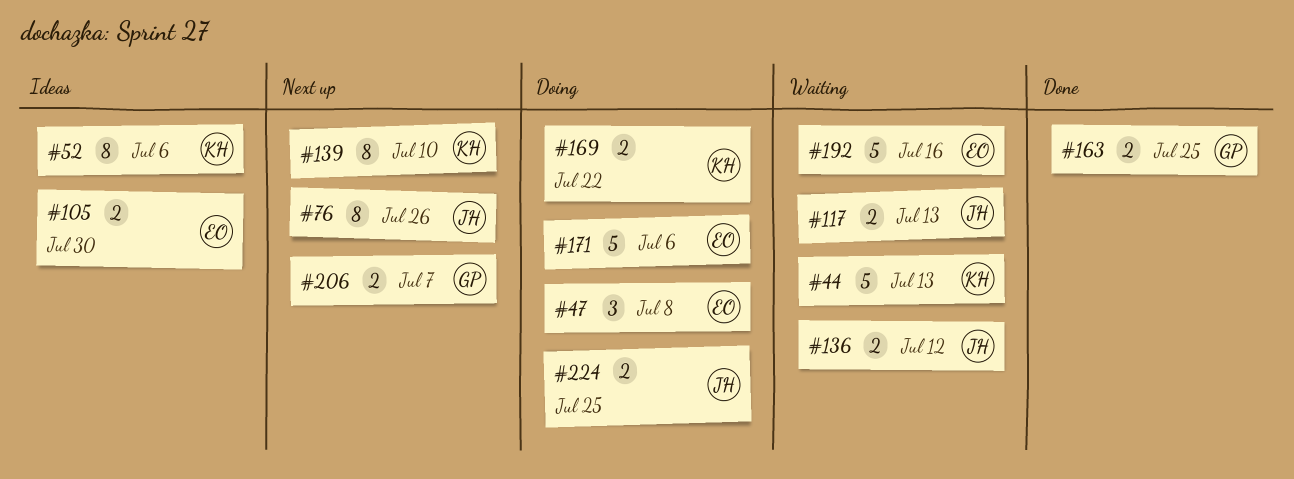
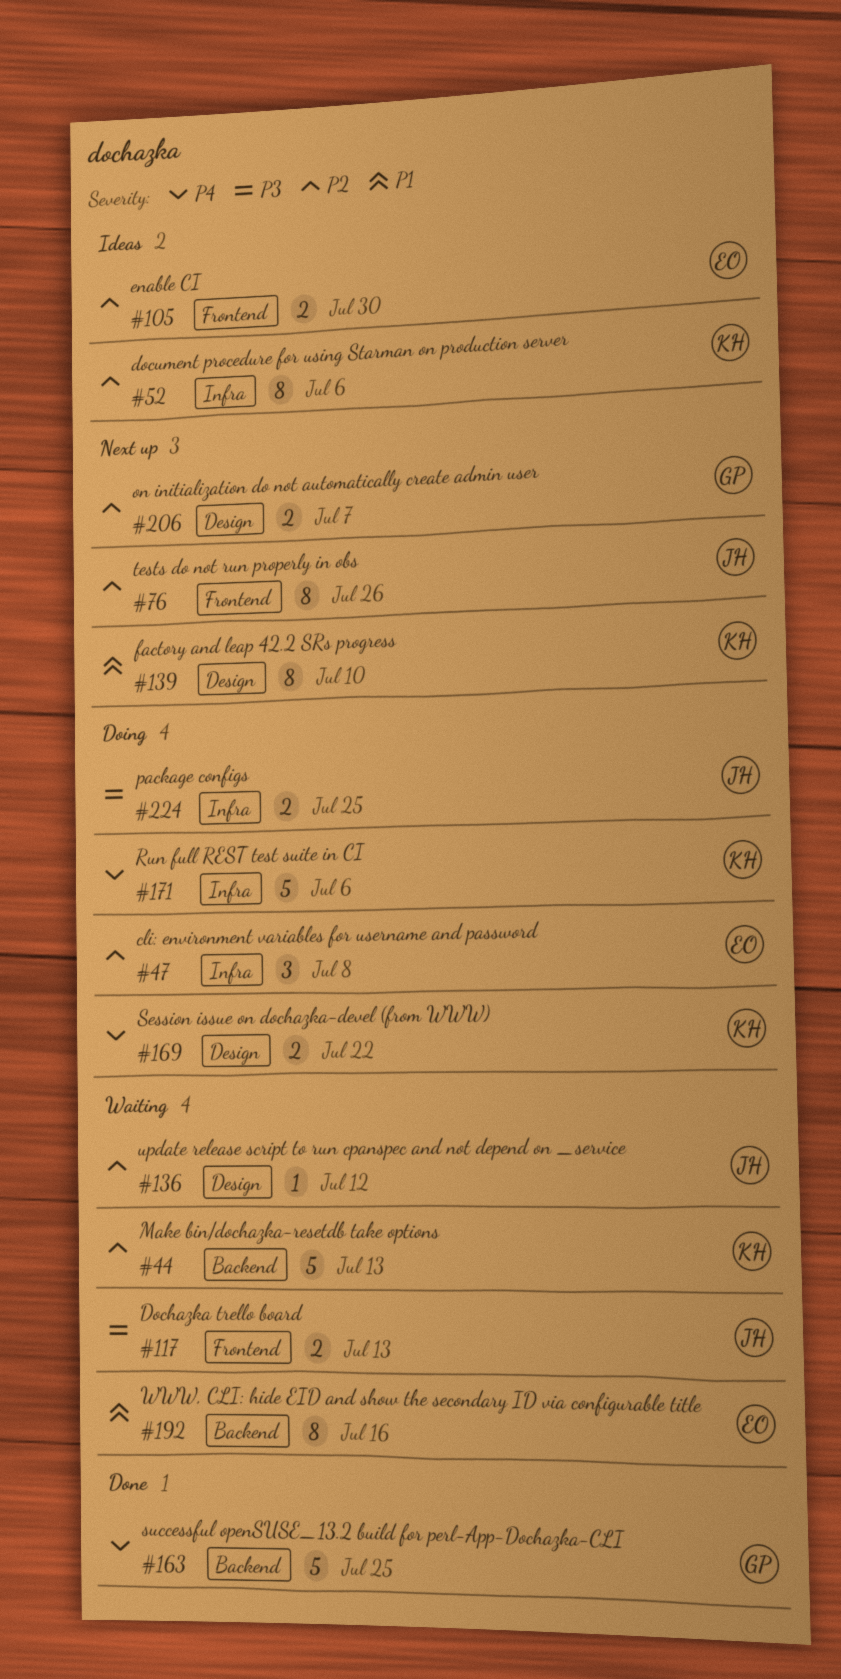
#136, estimate: 2 -> 1
#163, estimate: 2 -> 5
#171, owner: EO -> KH
#192, estimate: 5 -> 8

